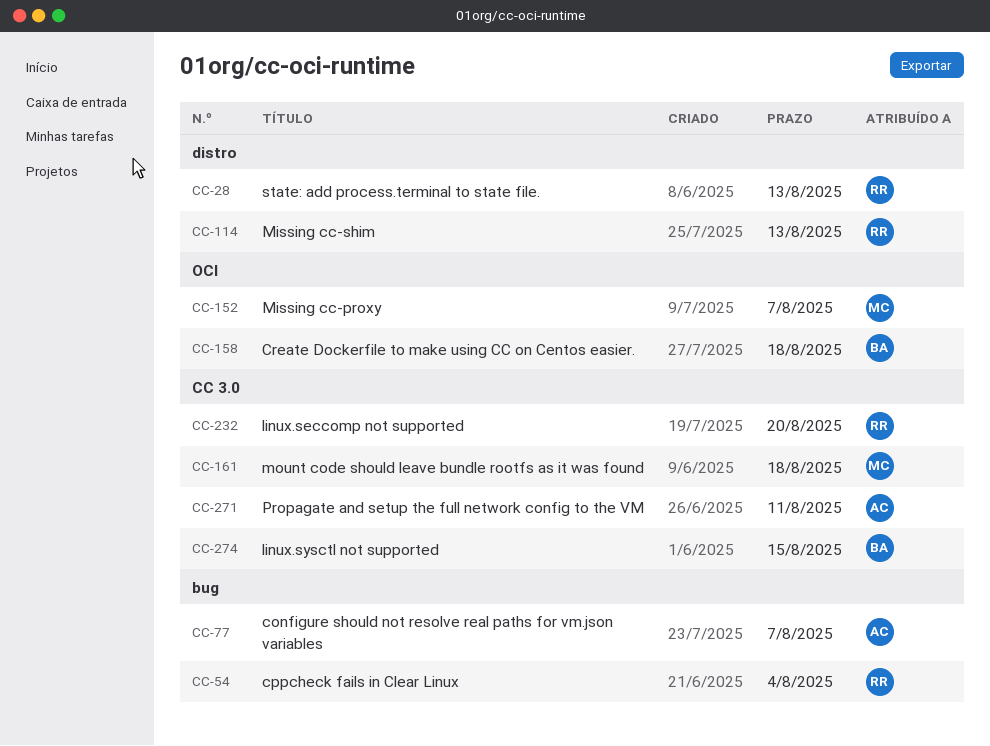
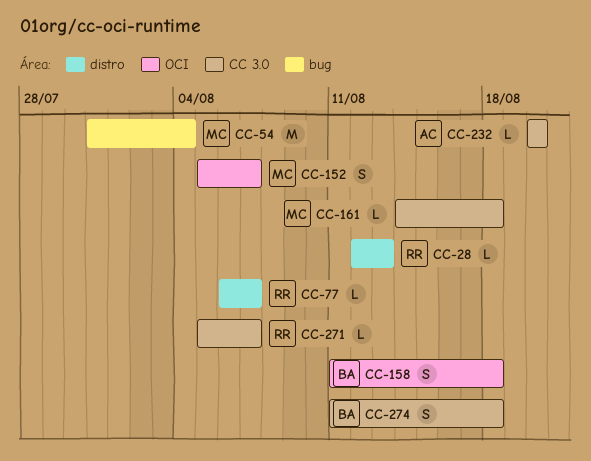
CC-54, owner: RR -> MC
CC-77, owner: AC -> RR
CC-77, label: bug -> distro
CC-114: present -> none
CC-232, owner: RR -> AC
CC-271, owner: AC -> RR
CC-271, due: Aug 11 -> Aug 7
CC-274, due: Aug 15 -> Aug 18

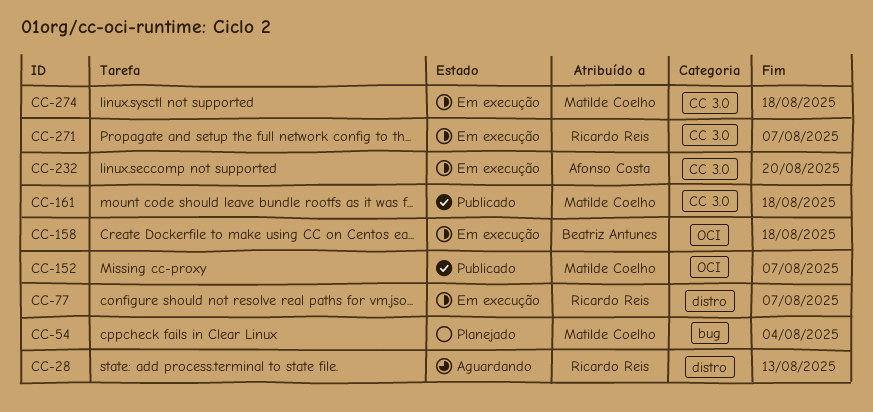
CC-274, owner: Beatriz Antunes -> Matilde Coelho

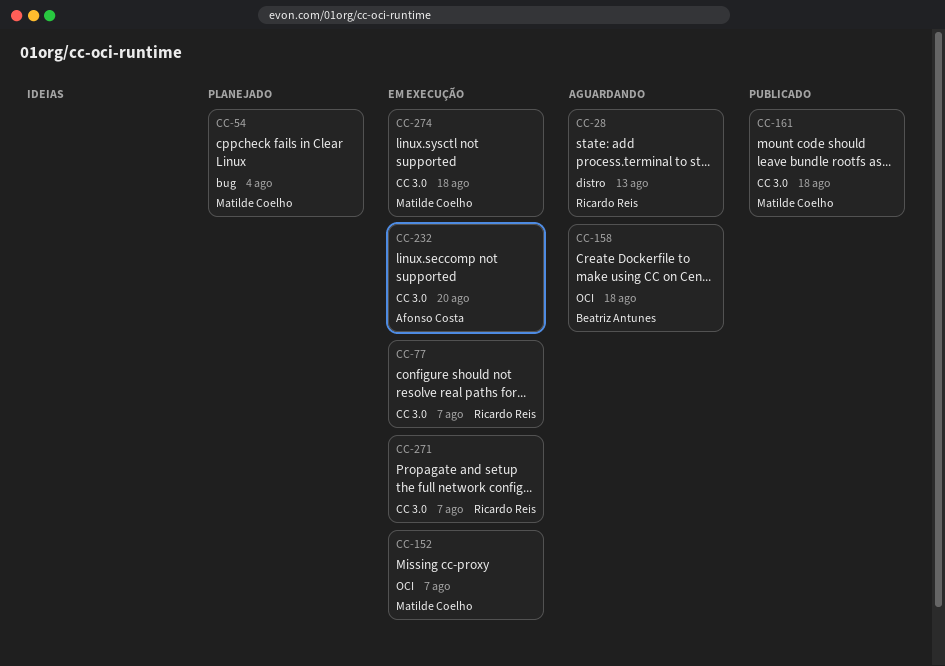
CC-77, label: distro -> CC 3.0
CC-152, status: Publicado -> Em execução
CC-158, status: Em execução -> Aguardando

